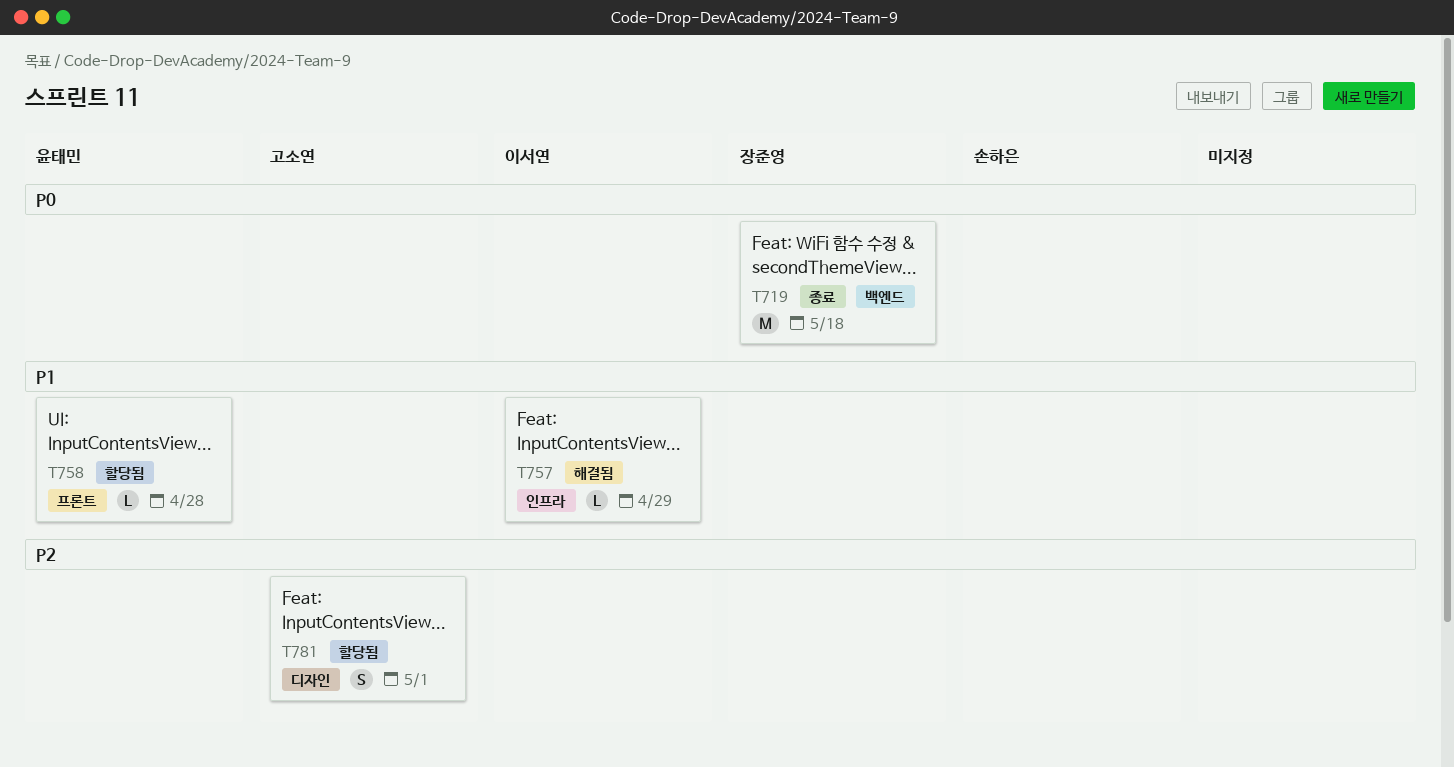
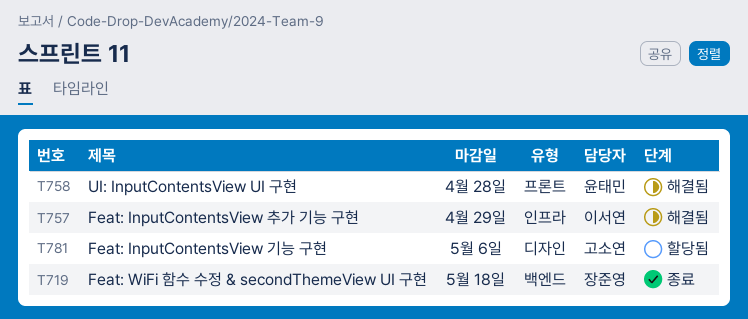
T758, status: 할당됨 -> 해결됨
T781, due: May 1 -> May 6

